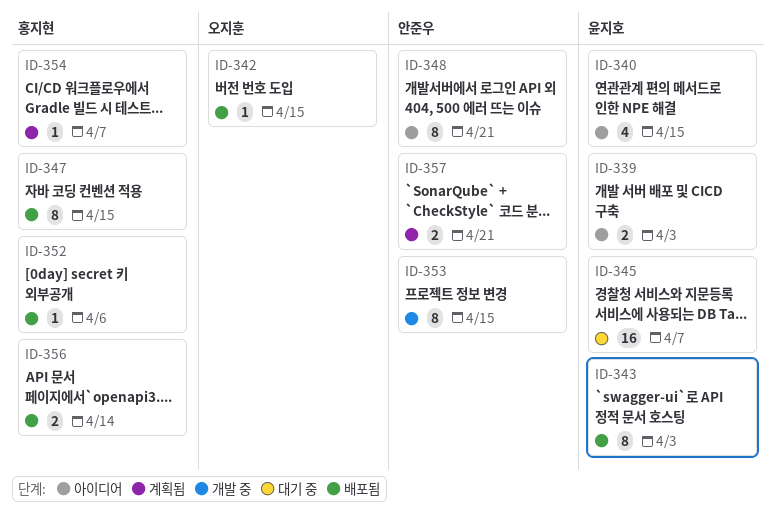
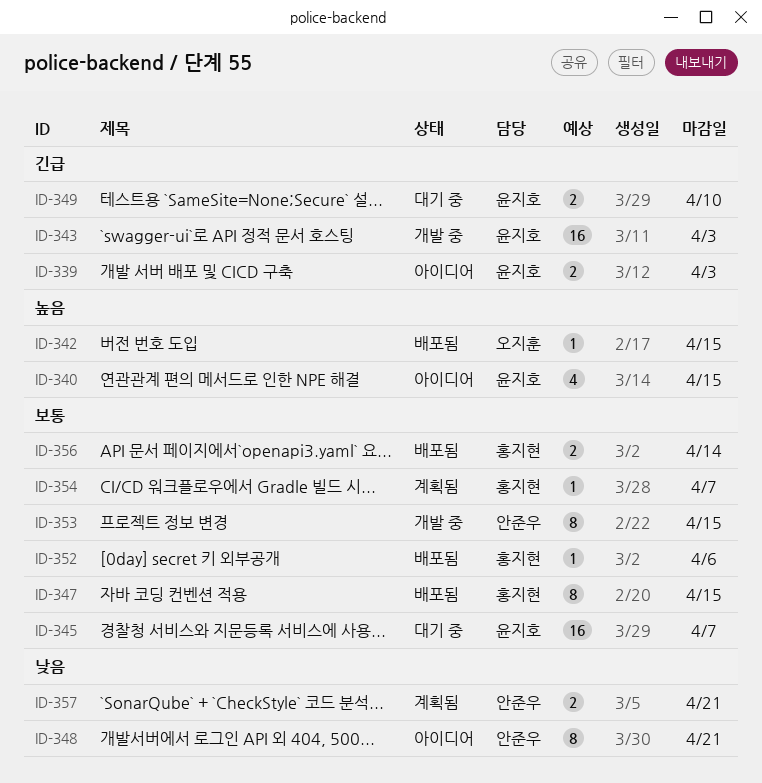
ID-343, status: 배포됨 -> 개발 중
ID-343, estimate: 8 -> 16
ID-349: none -> present

